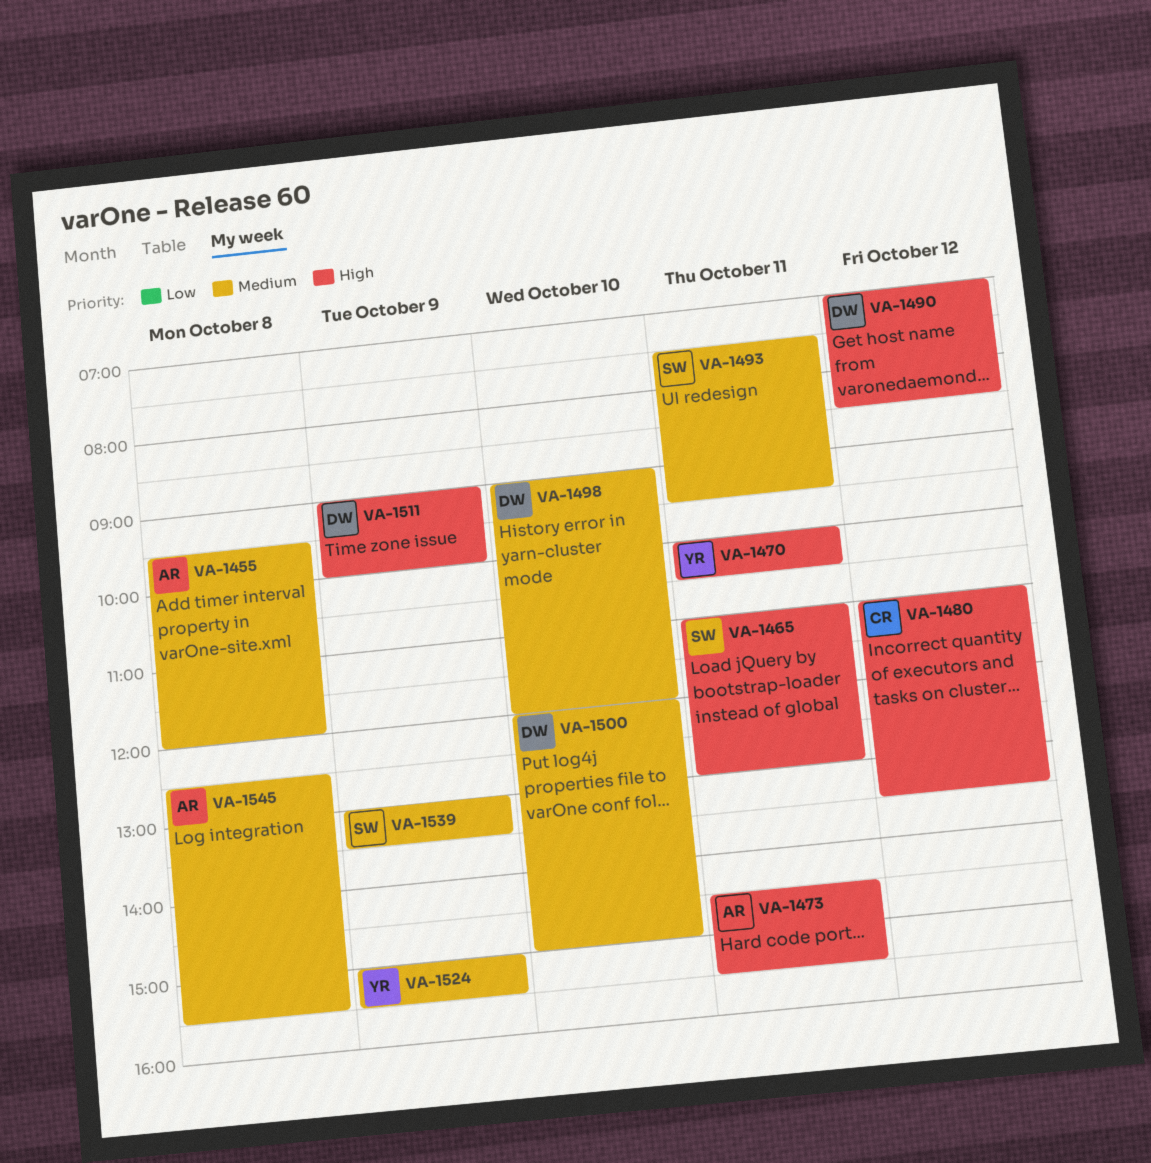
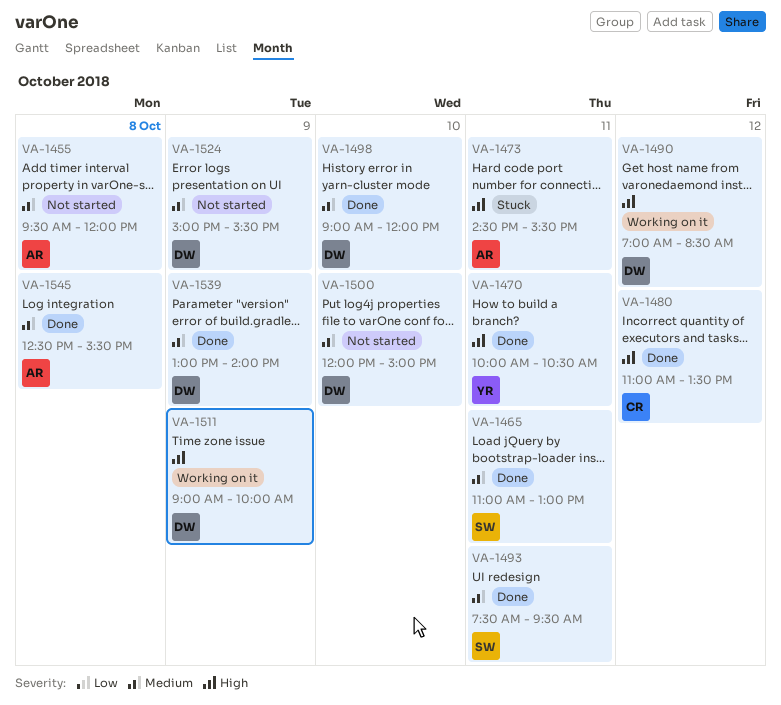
VA-1465, priority: High -> Medium
VA-1524, owner: YR -> DW
VA-1539, owner: SW -> DW
VA-1539, ends: 13:30 -> 14:00

